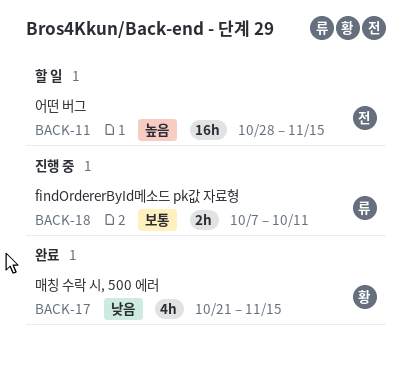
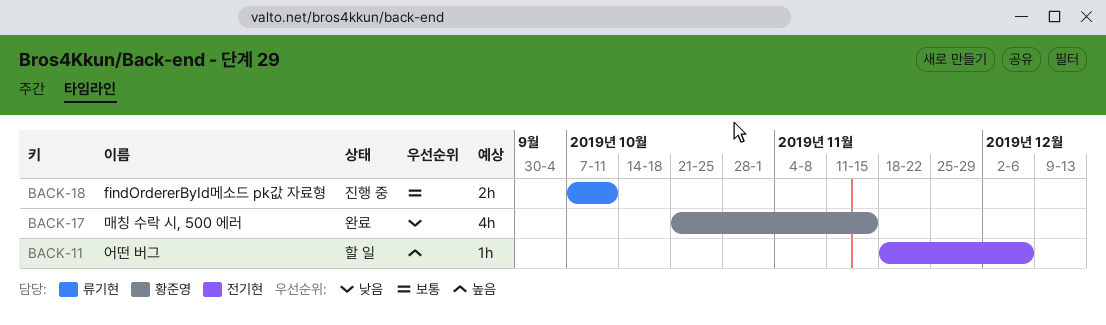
BACK-11, estimate: 16h -> 1h
BACK-11, start: Oct 28 -> Nov 18
BACK-11, due: Nov 15 -> Dec 6

